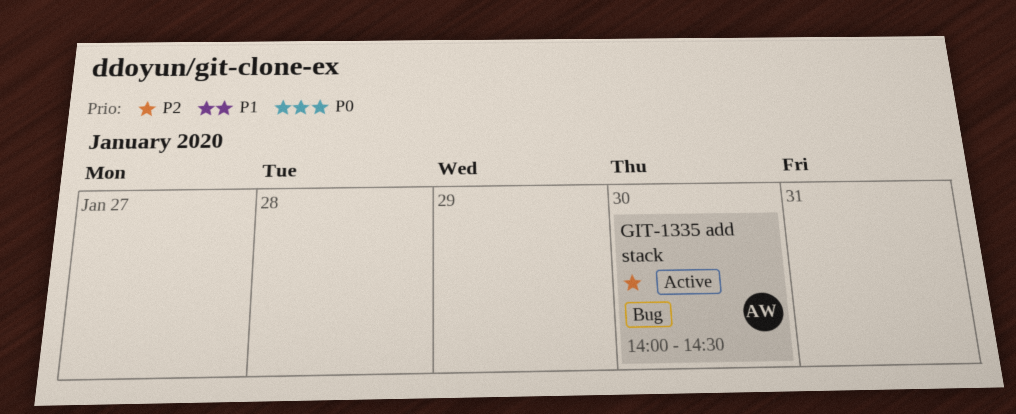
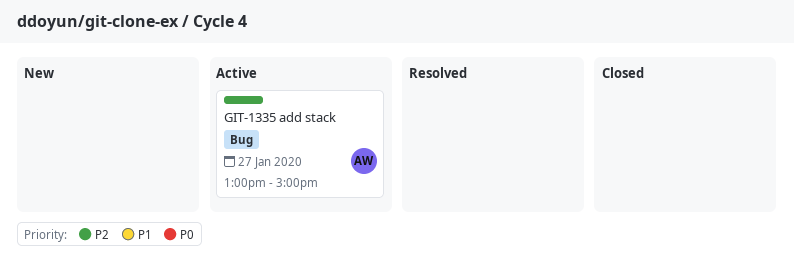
GIT-1335, day: Jan 30 -> Jan 27
GIT-1335, begins: 14:00 -> 13:00
GIT-1335, ends: 14:30 -> 15:00

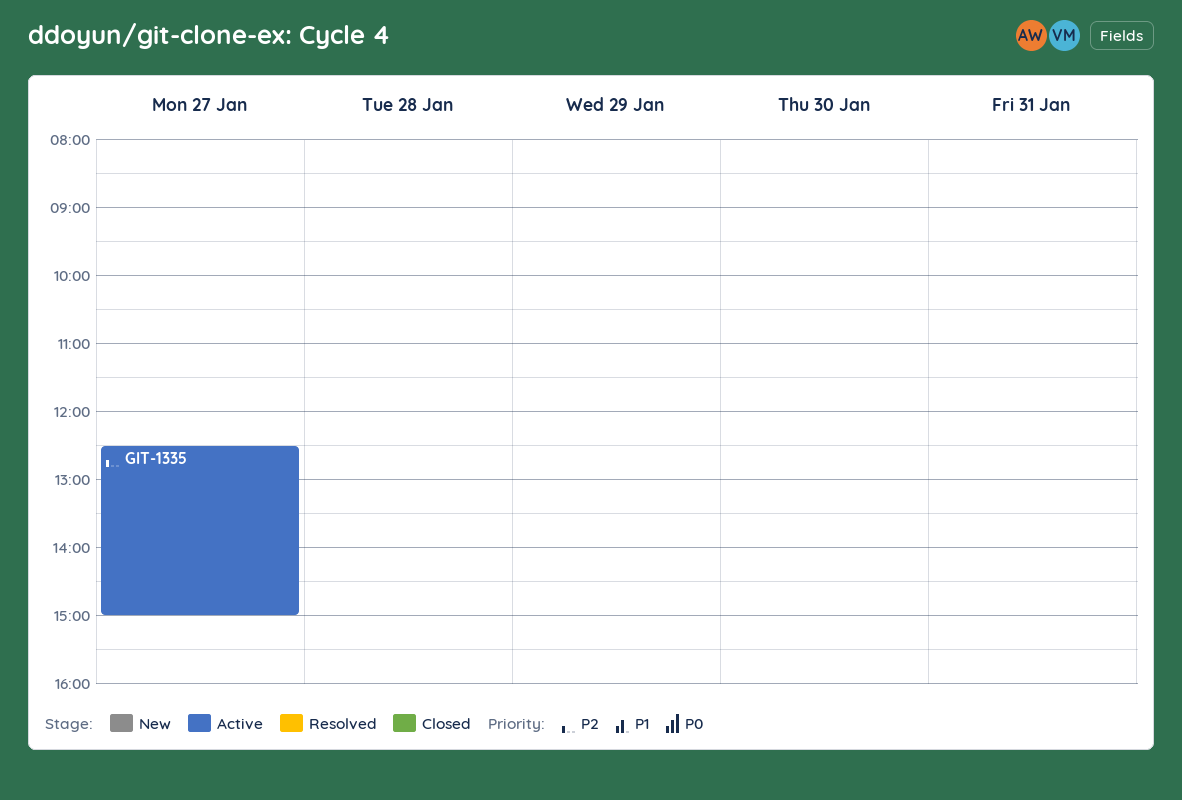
GIT-1335, begins: 13:00 -> 12:30

